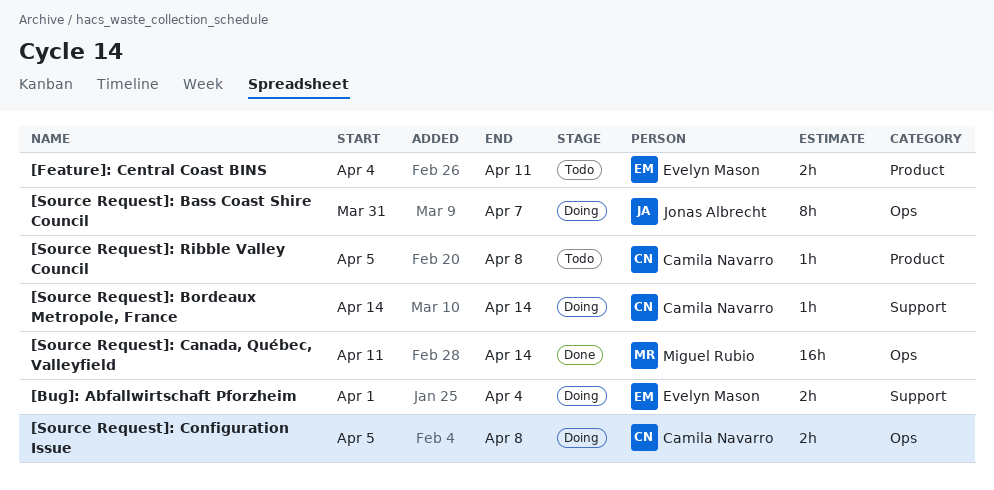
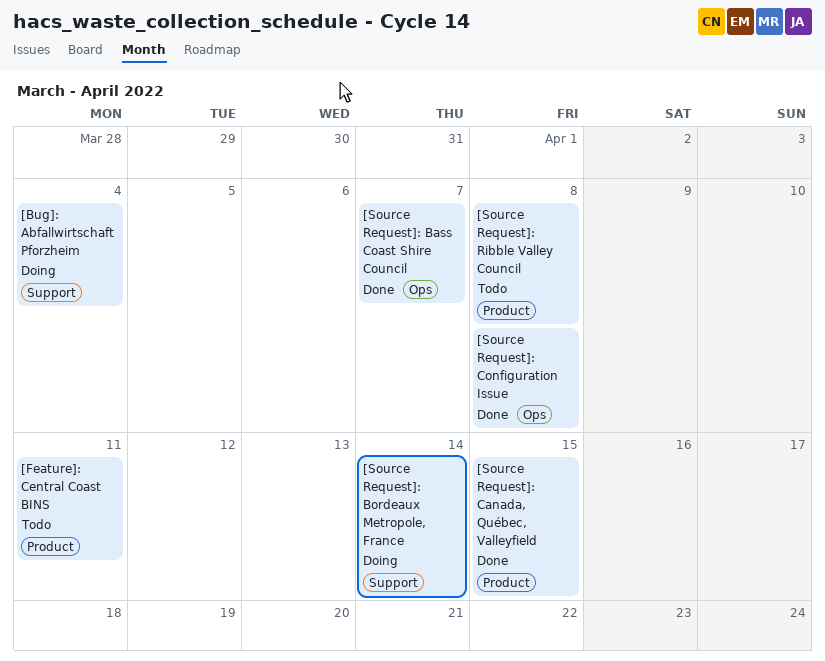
[Source Request]: Bass Coast Shire Council, status: Doing -> Done
[Source Request]: Canada, Québec, Valleyfield, label: Ops -> Product
[Source Request]: Canada, Québec, Valleyfield, due: Apr 14 -> Apr 15
[Source Request]: Configuration Issue, status: Doing -> Done

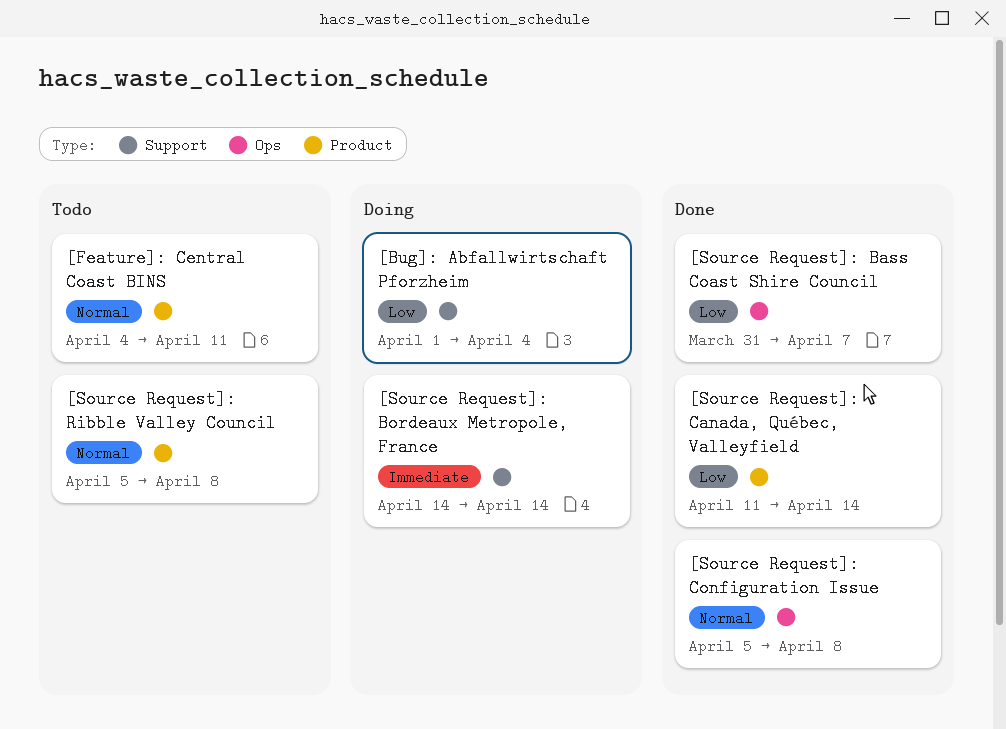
[Source Request]: Canada, Québec, Valleyfield, due: Apr 15 -> Apr 14

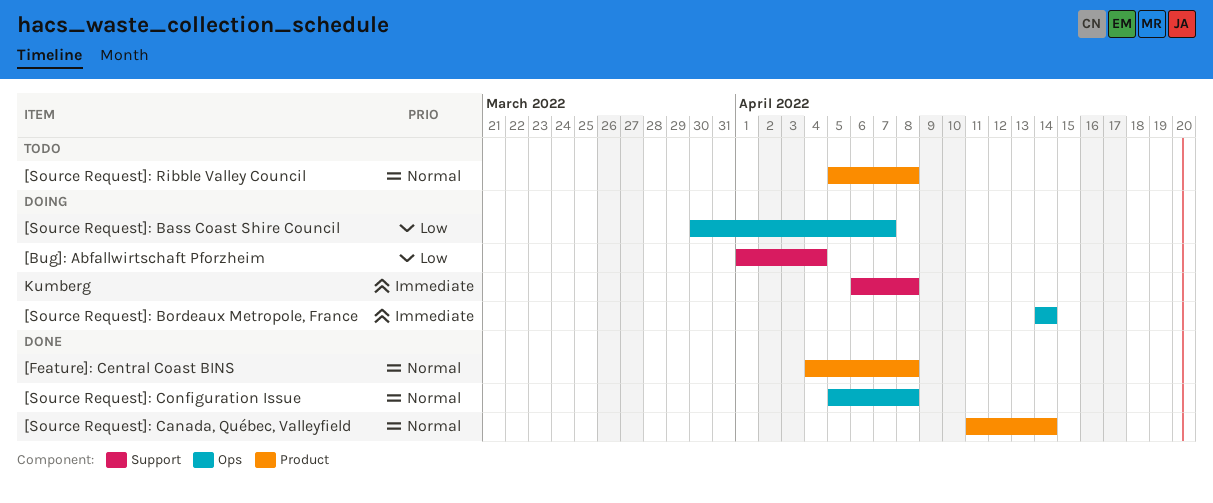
[Feature]: Central Coast BINS, status: Todo -> Done
[Feature]: Central Coast BINS, due: Apr 11 -> Apr 8
[Source Request]: Bass Coast Shire Council, status: Done -> Doing
[Source Request]: Bass Coast Shire Council, start: Mar 31 -> Mar 30
[Source Request]: Bordeaux Metropole, France, label: Support -> Ops
[Source Request]: Canada, Québec, Valleyfield, priority: Low -> Normal
Kumberg: none -> present

